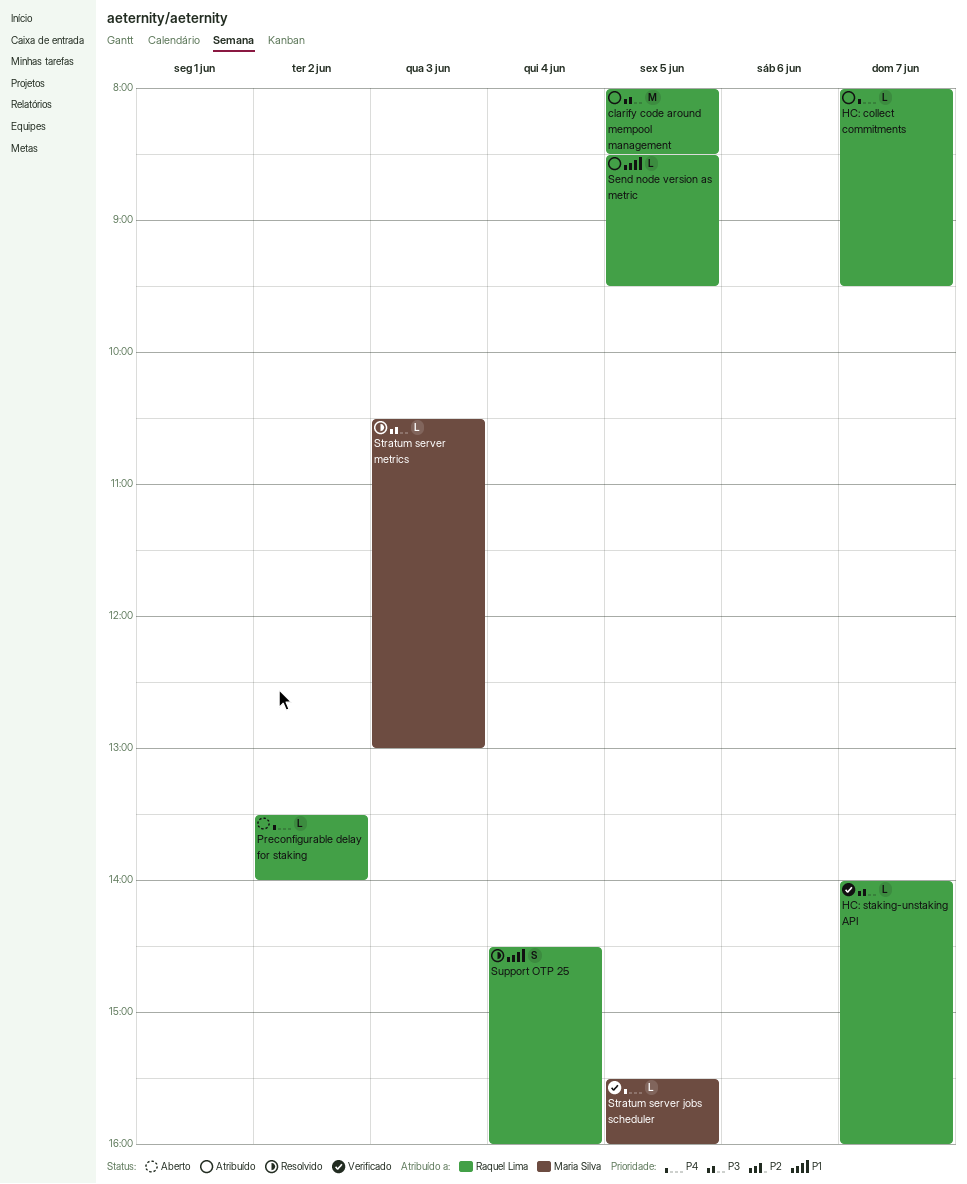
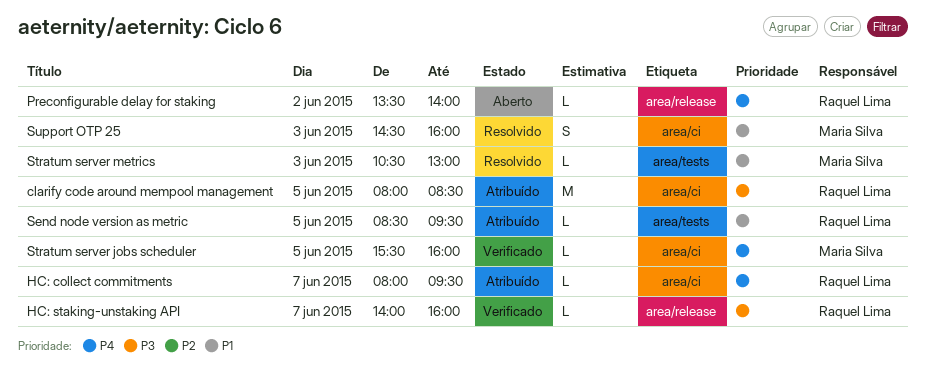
Stratum server metrics, priority: P3 -> P1
Support OTP 25, owner: Raquel Lima -> Maria Silva
Support OTP 25, day: Jun 4 -> Jun 3

